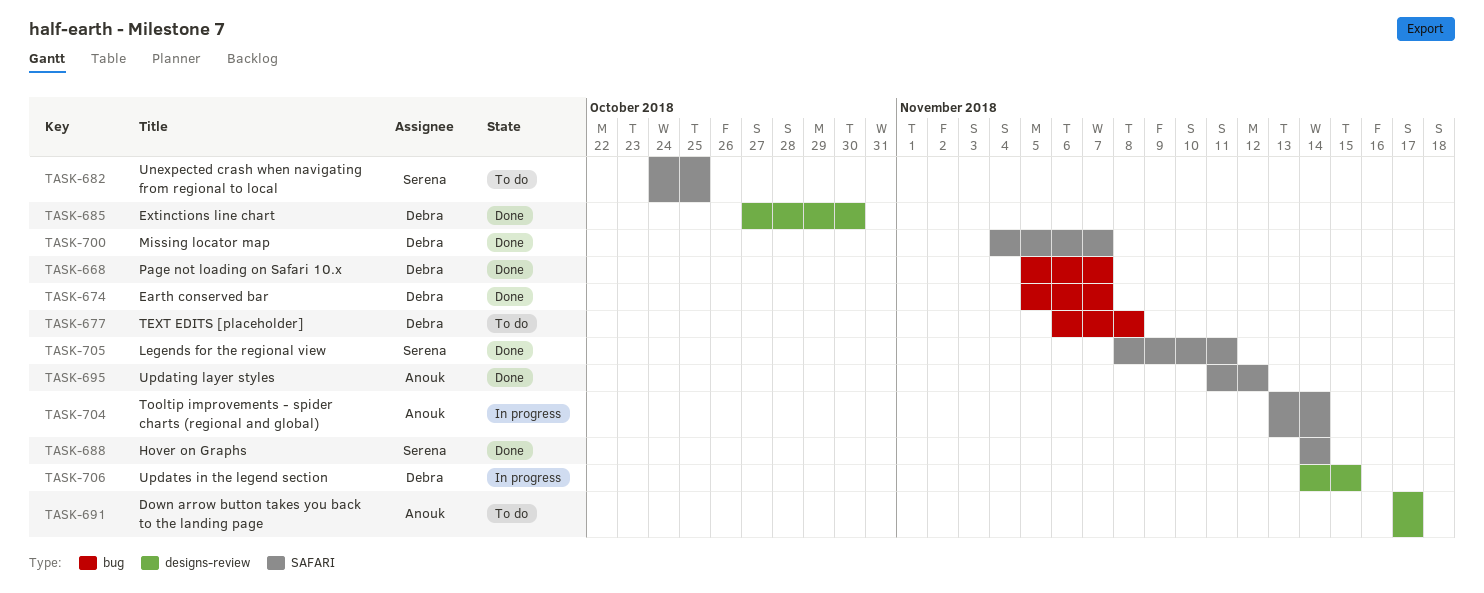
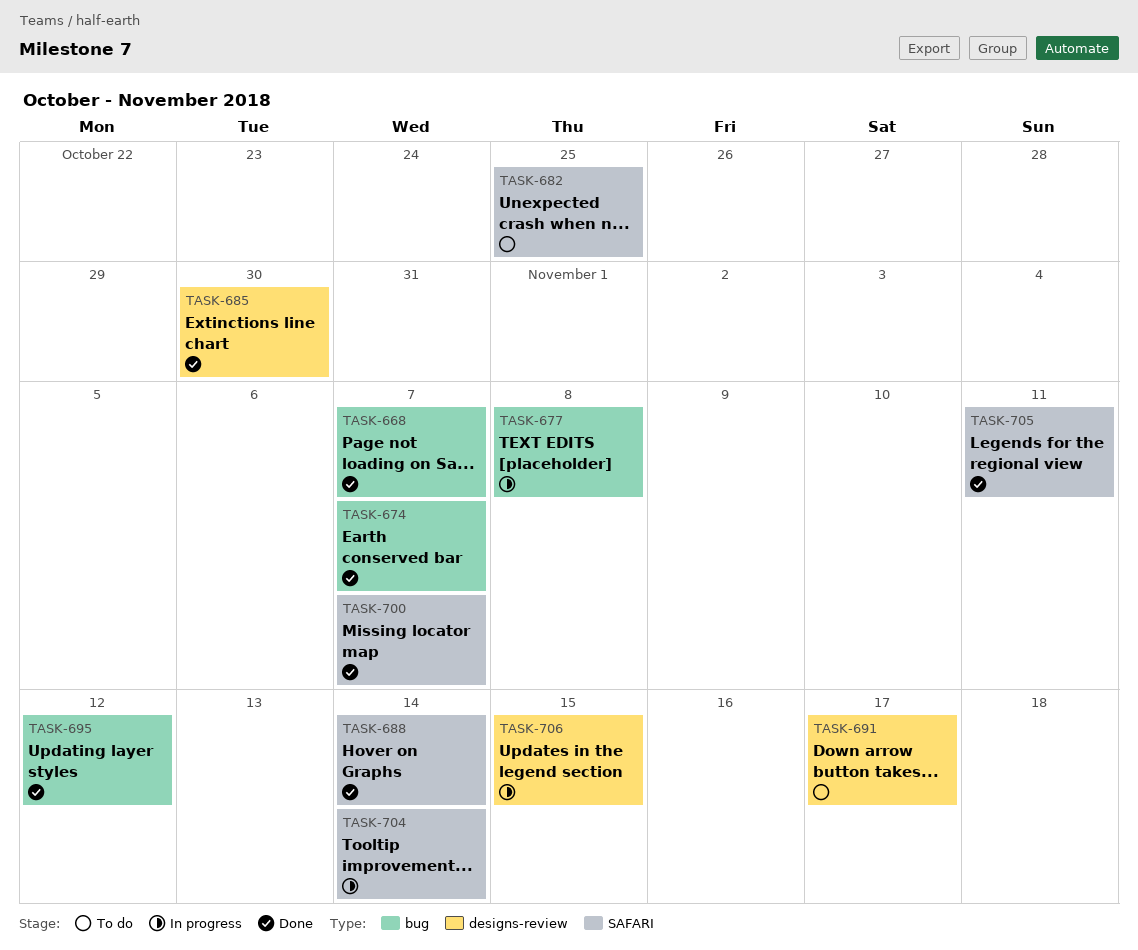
TASK-677, status: To do -> In progress
TASK-695, label: SAFARI -> bug

